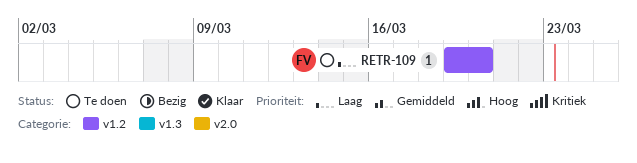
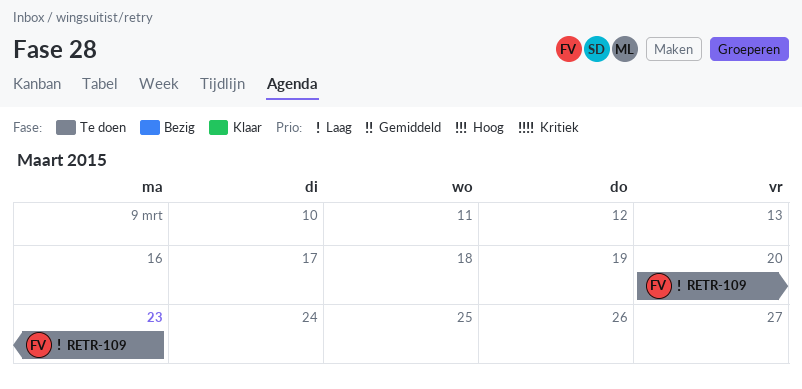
RETR-109, start: Mar 19 -> Mar 20
RETR-109, due: Mar 20 -> Mar 23

